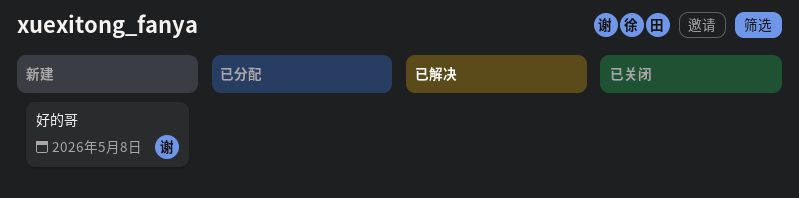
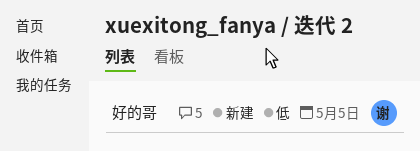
好的哥, due: May 8 -> May 5

